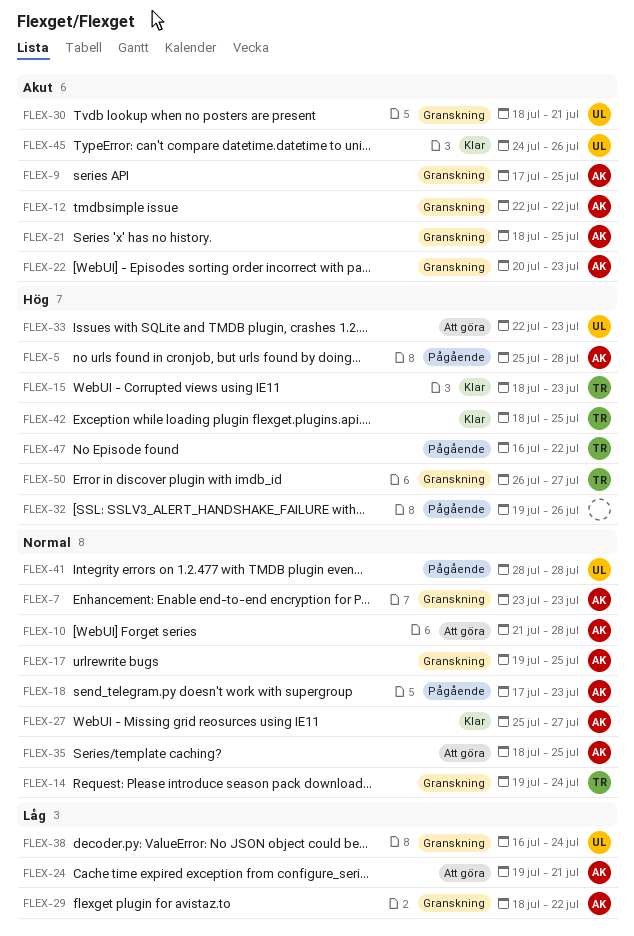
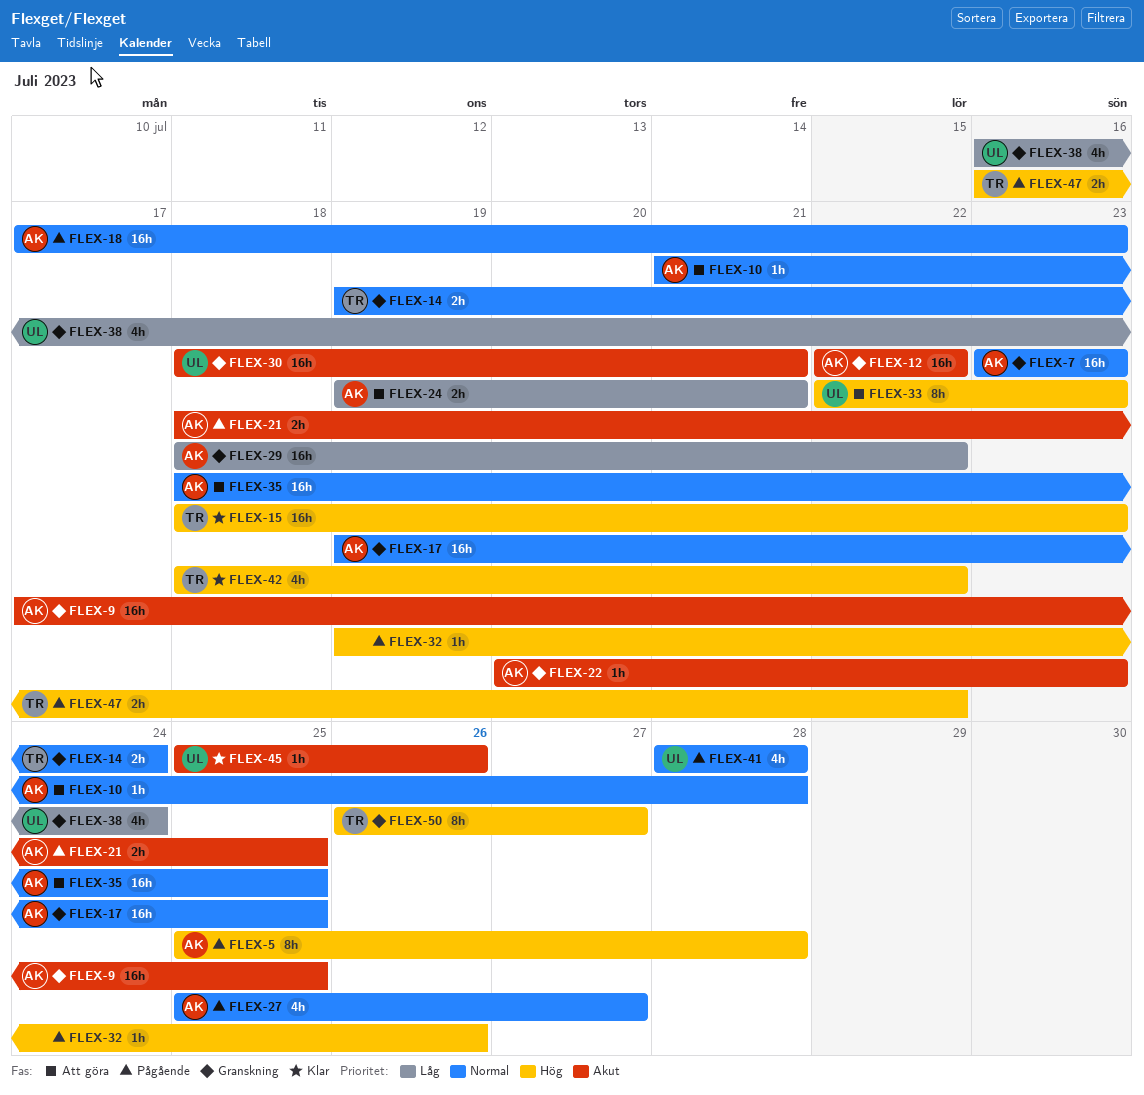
FLEX-21, status: Granskning -> Pågående
FLEX-27, status: Klar -> Pågående
FLEX-42, due: Jul 25 -> Jul 22
FLEX-45, start: Jul 24 -> Jul 25

